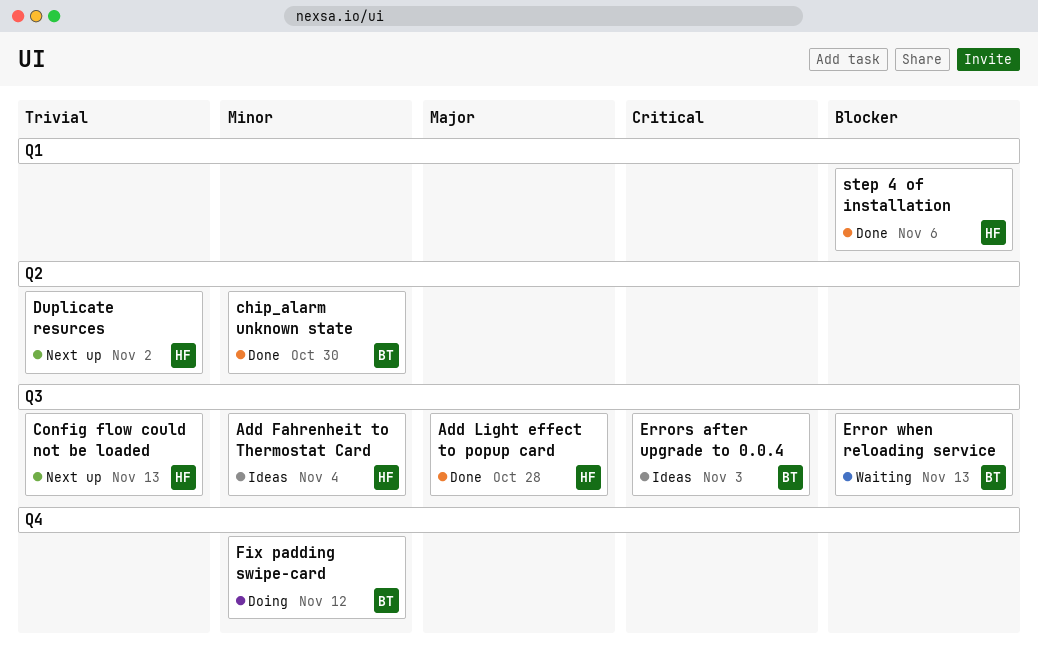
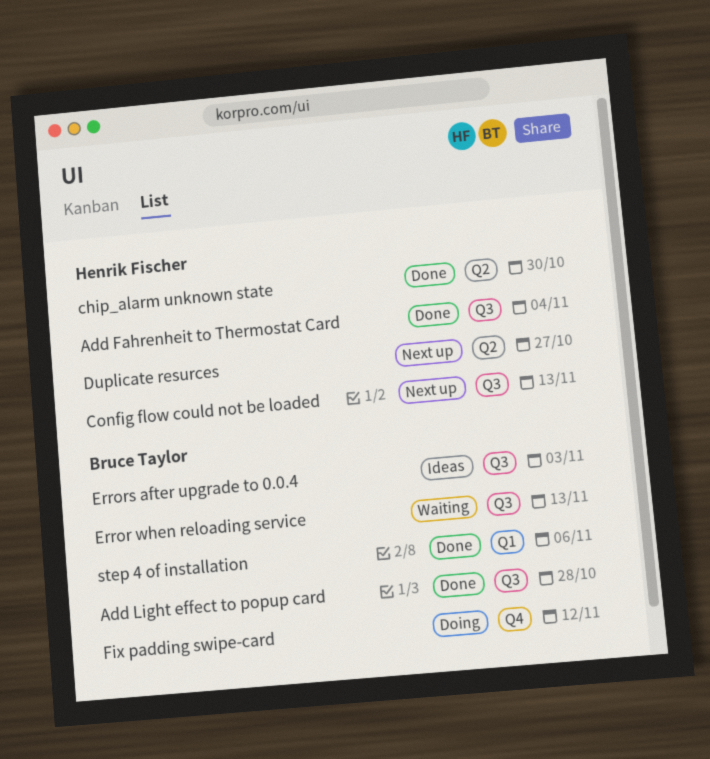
Add Fahrenheit to Thermostat Card, status: Ideas -> Done
Add Light effect to popup card, owner: Henrik Fischer -> Bruce Taylor
chip_alarm unknown state, owner: Bruce Taylor -> Henrik Fischer
Duplicate resurces, due: Nov 2 -> Oct 27
step 4 of installation, owner: Henrik Fischer -> Bruce Taylor

